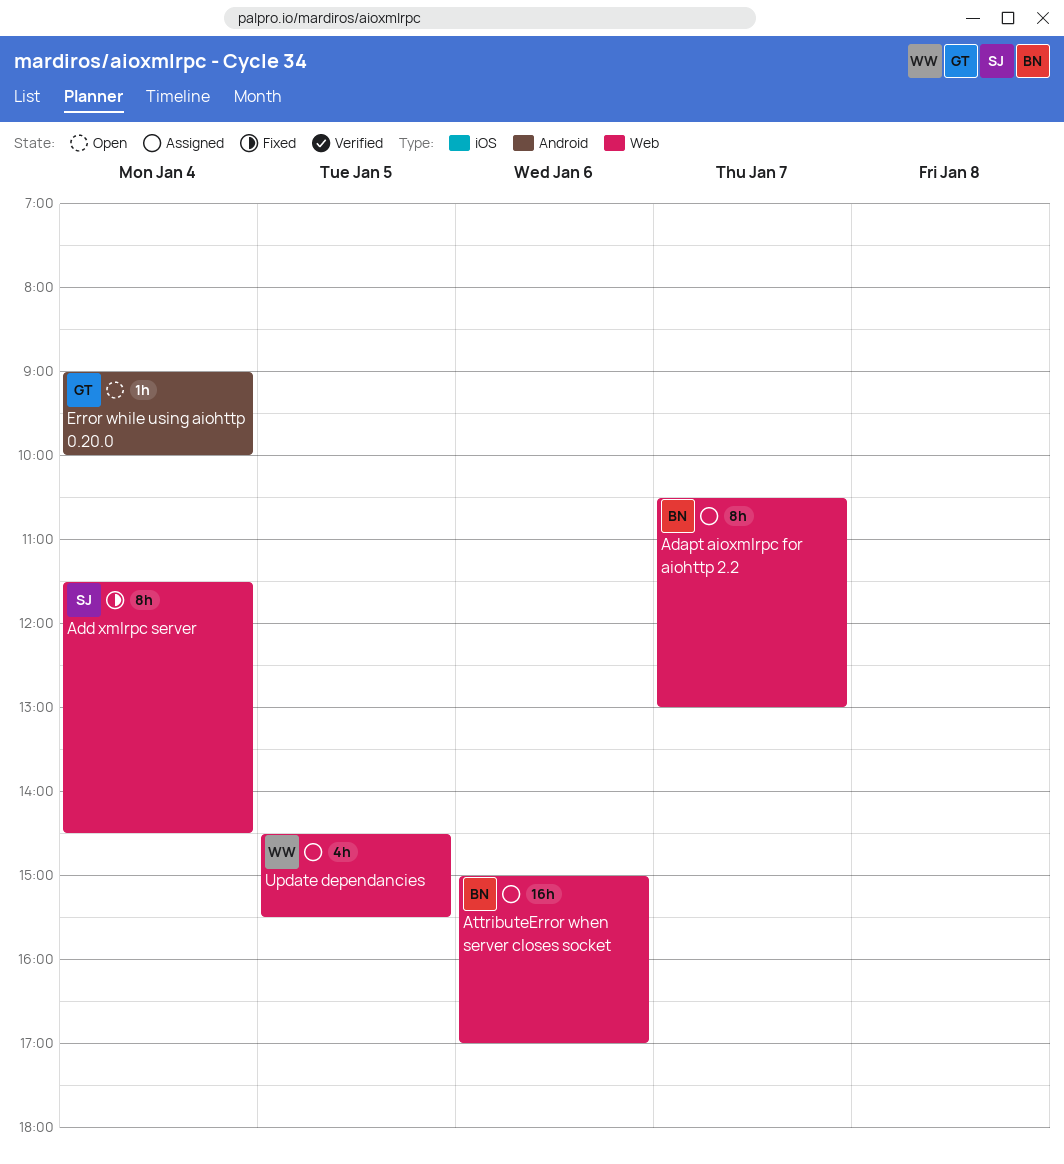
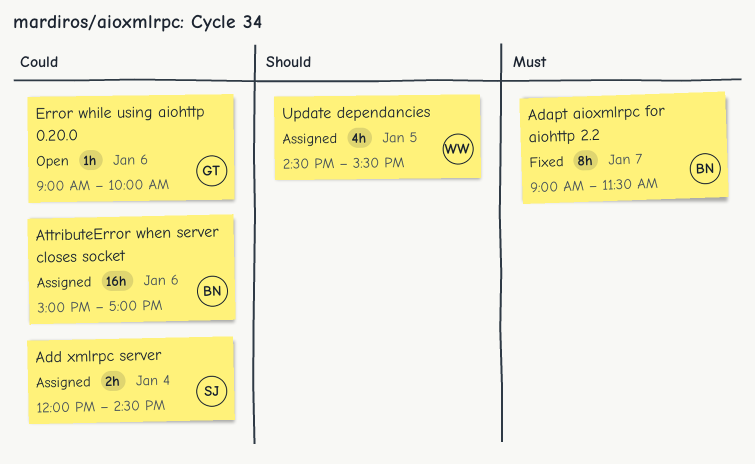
Adapt aioxmlrpc for aiohttp 2.2, status: Assigned -> Fixed
Adapt aioxmlrpc for aiohttp 2.2, begins: 10:30 -> 09:00
Adapt aioxmlrpc for aiohttp 2.2, ends: 13:00 -> 11:30
Add xmlrpc server, status: Fixed -> Assigned
Add xmlrpc server, estimate: 8h -> 2h
Add xmlrpc server, begins: 11:30 -> 12:00
Error while using aiohttp 0.20.0, day: Jan 4 -> Jan 6

